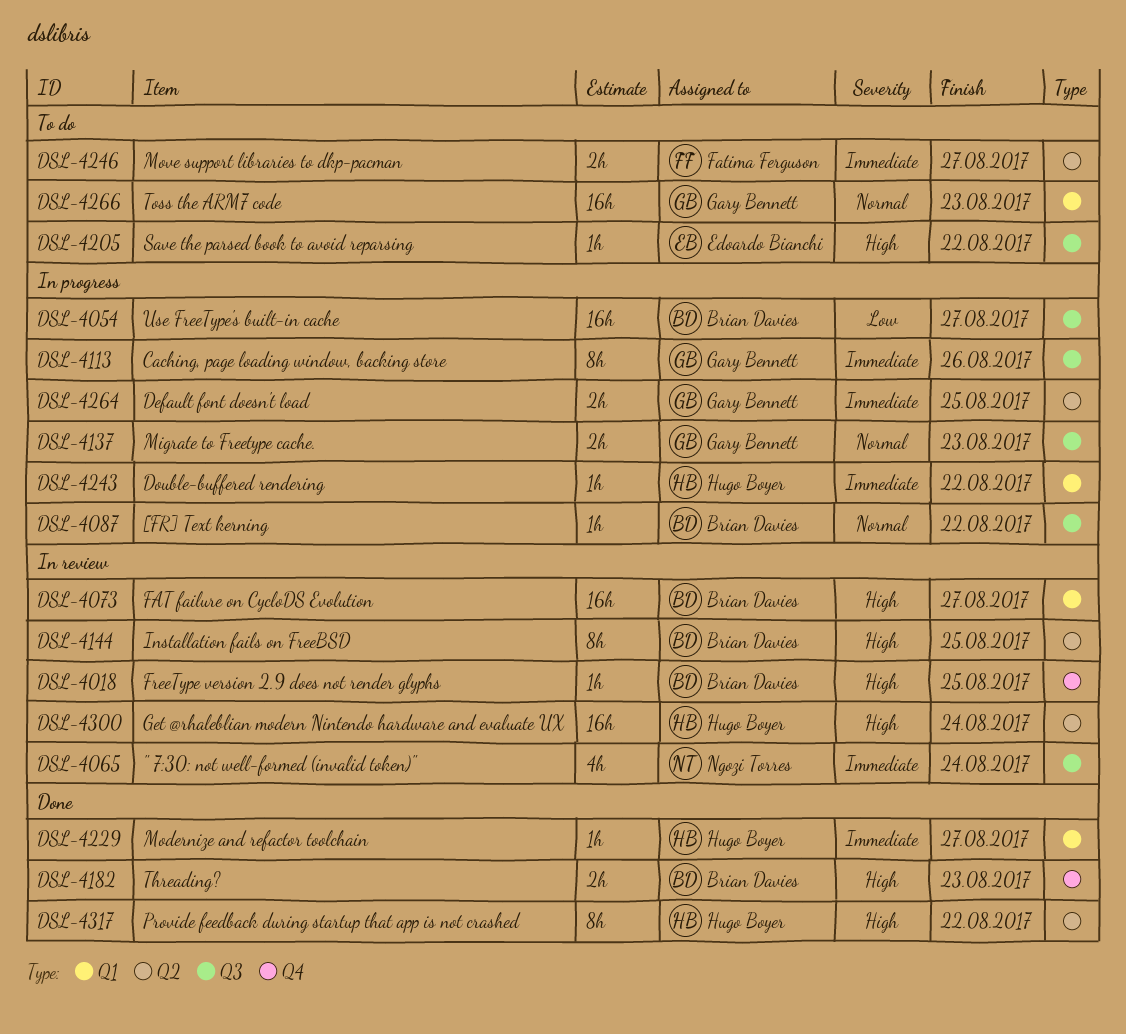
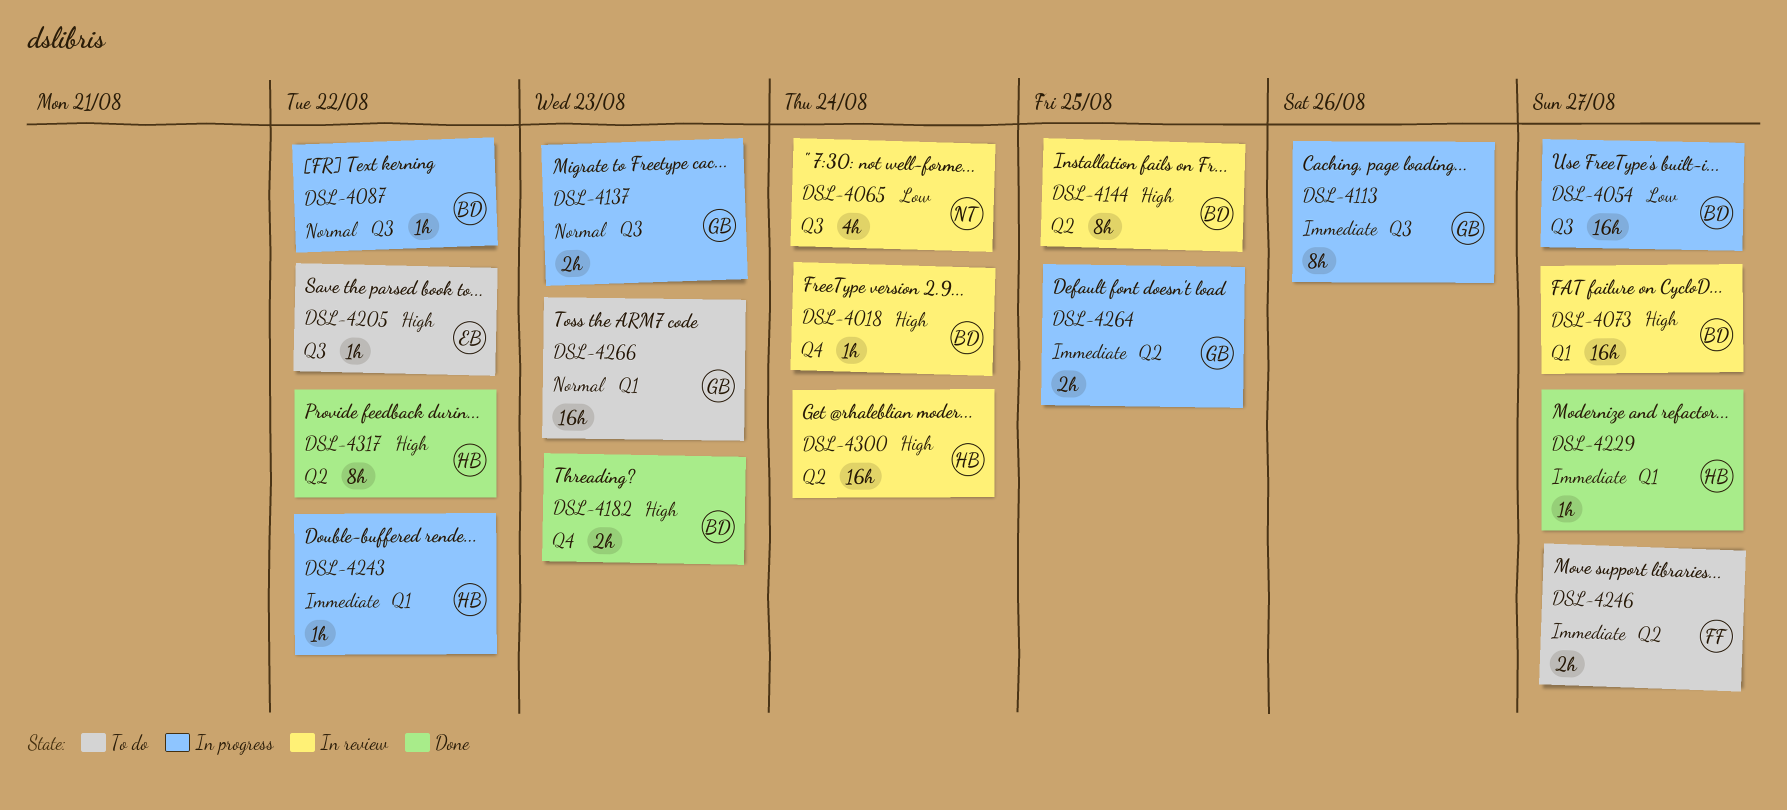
DSL-4018, due: Aug 25 -> Aug 24
DSL-4065, priority: Immediate -> Low

